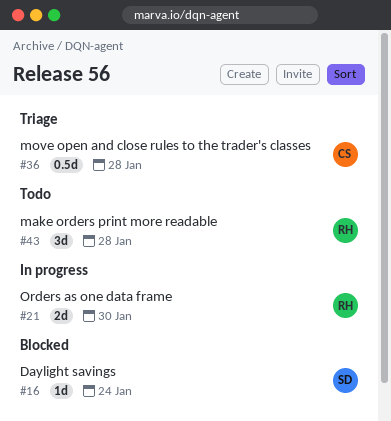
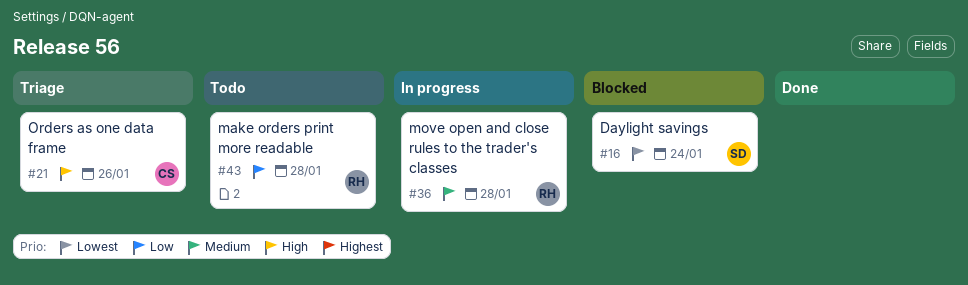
#21, status: In progress -> Triage
#21, owner: RH -> CS
#21, due: Jan 30 -> Jan 26
#36, status: Triage -> In progress
#36, owner: CS -> RH

